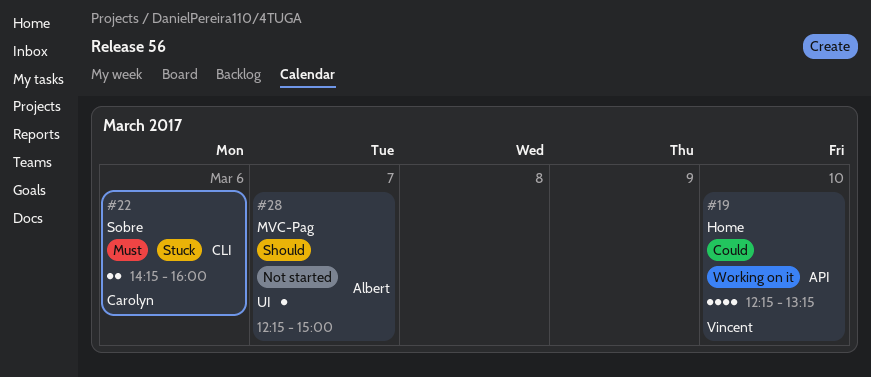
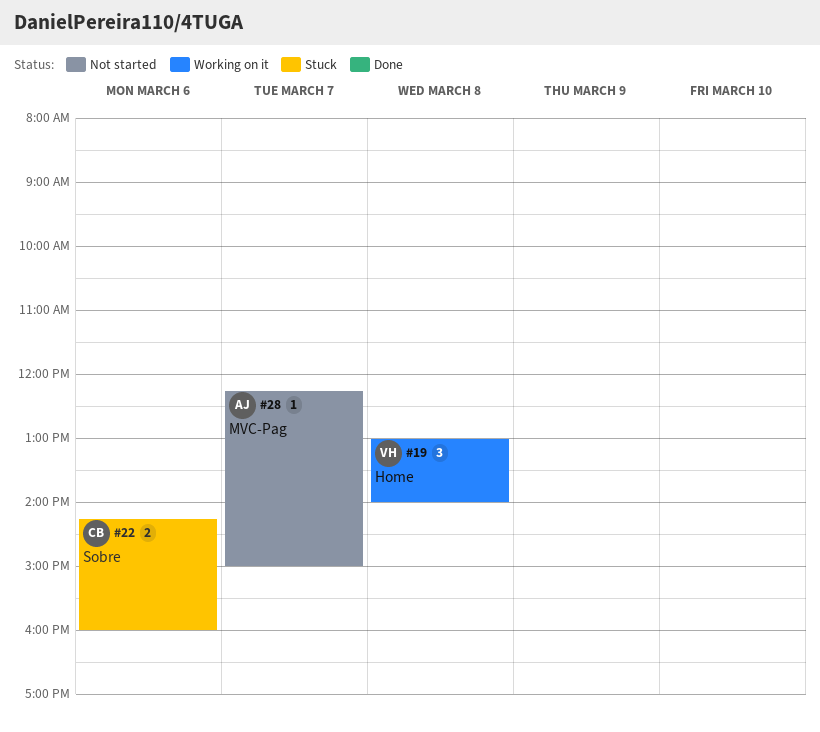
#19, estimate: 4 -> 3
#19, day: Mar 10 -> Mar 8
#19, begins: 12:15 -> 13:00
#19, ends: 13:15 -> 14:00

